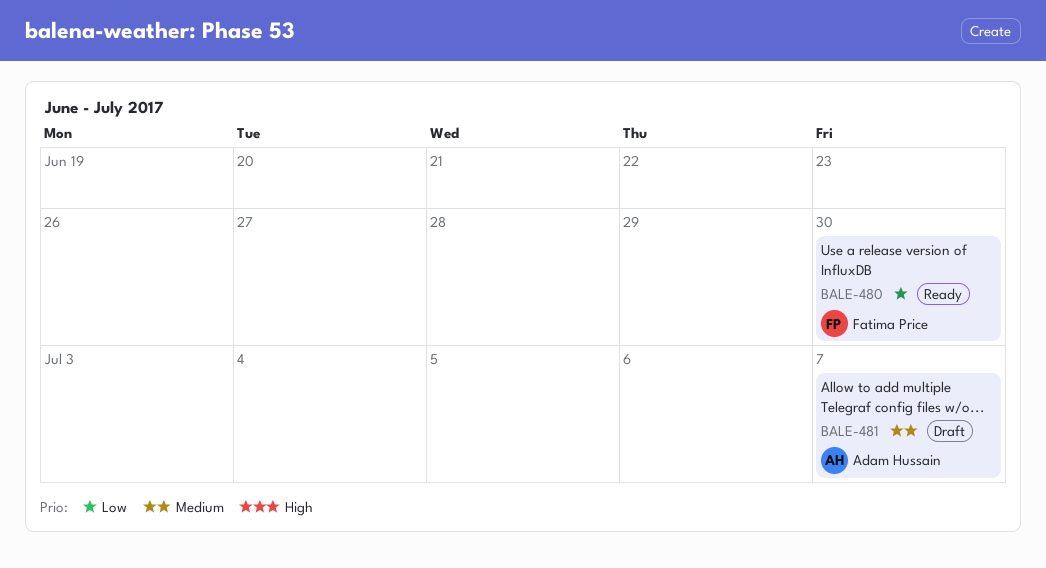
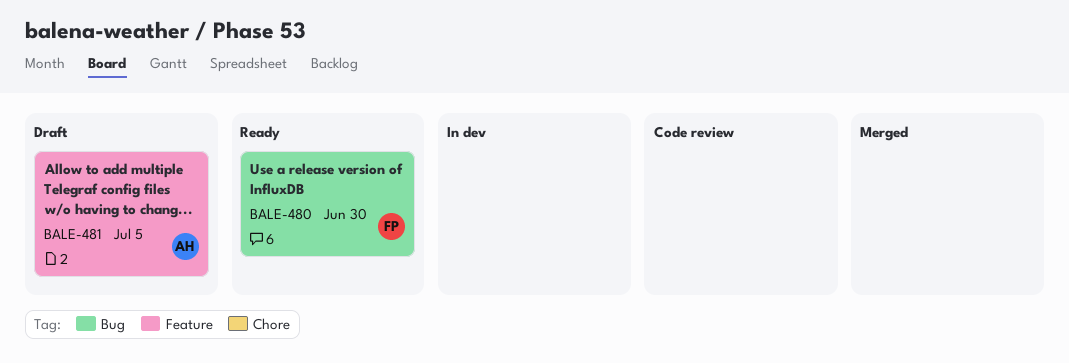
BALE-481, due: Jul 7 -> Jul 5

